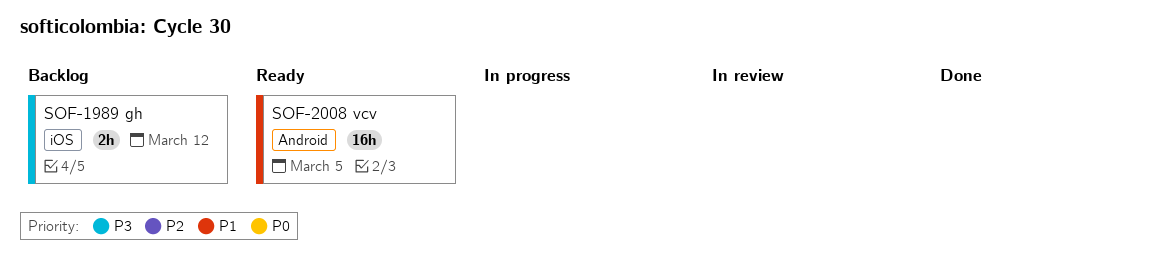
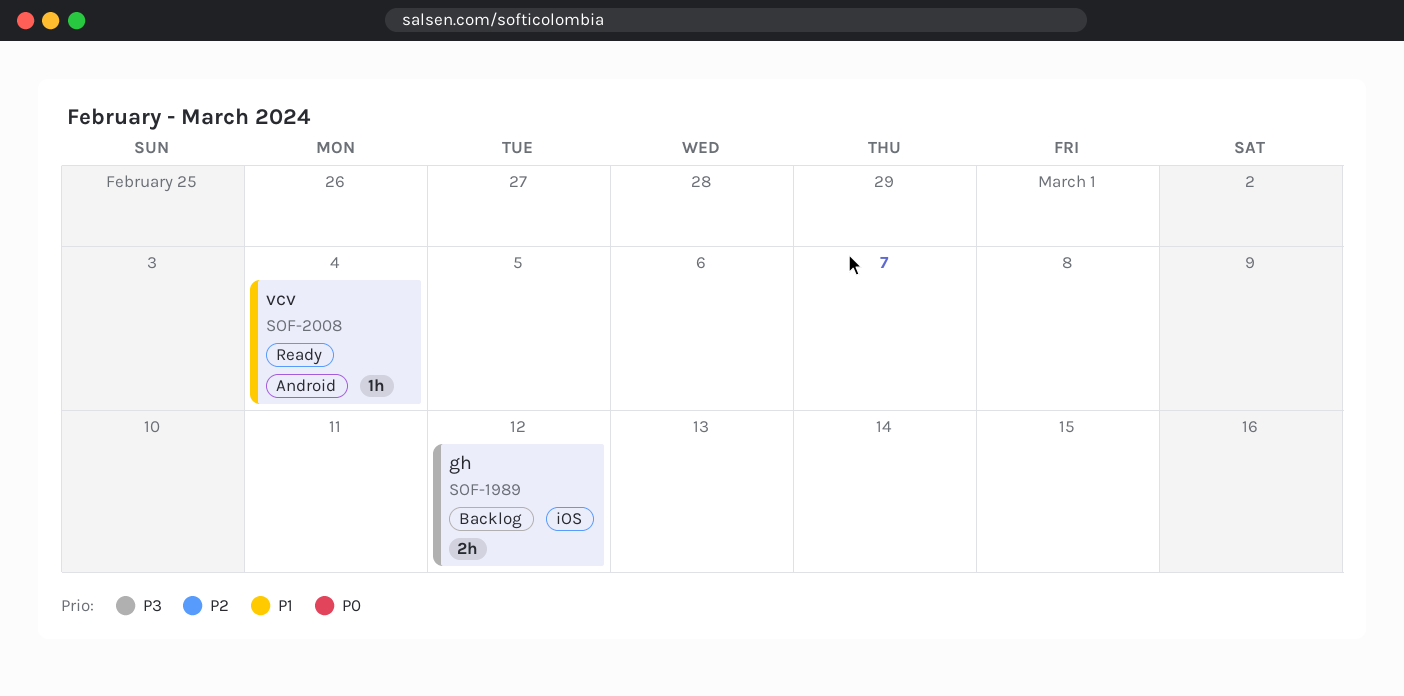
SOF-2008, estimate: 16h -> 1h
SOF-2008, due: Mar 5 -> Mar 4

